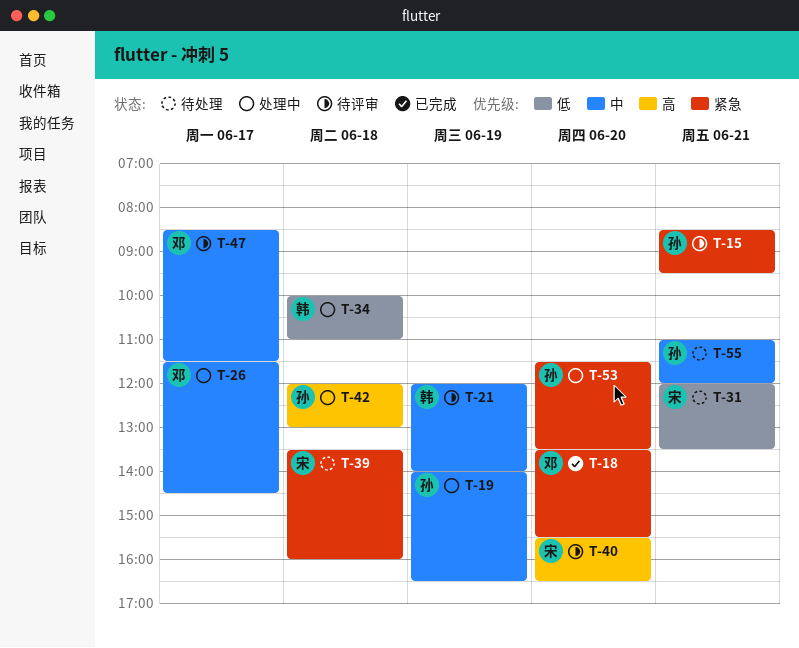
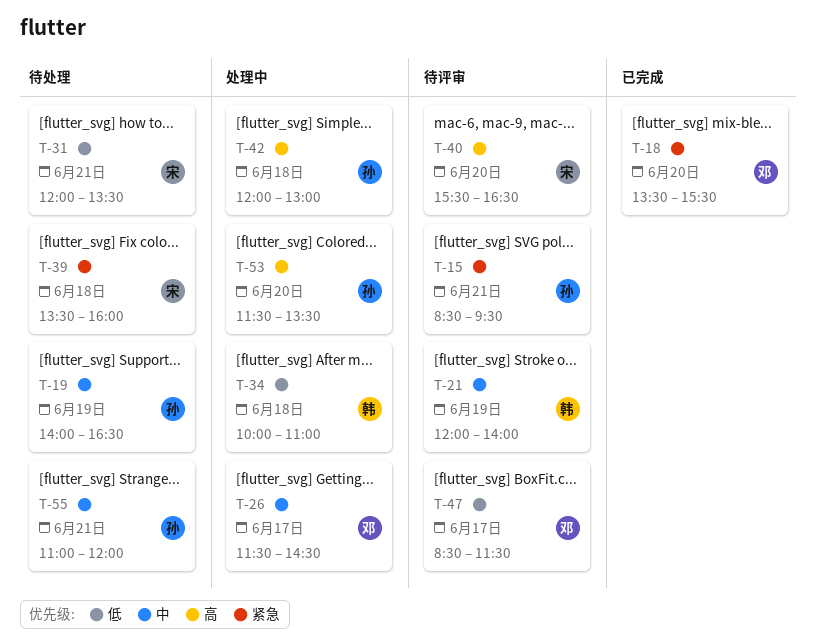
T-19, status: 处理中 -> 待处理
T-47, priority: 中 -> 低
T-53, priority: 紧急 -> 高

